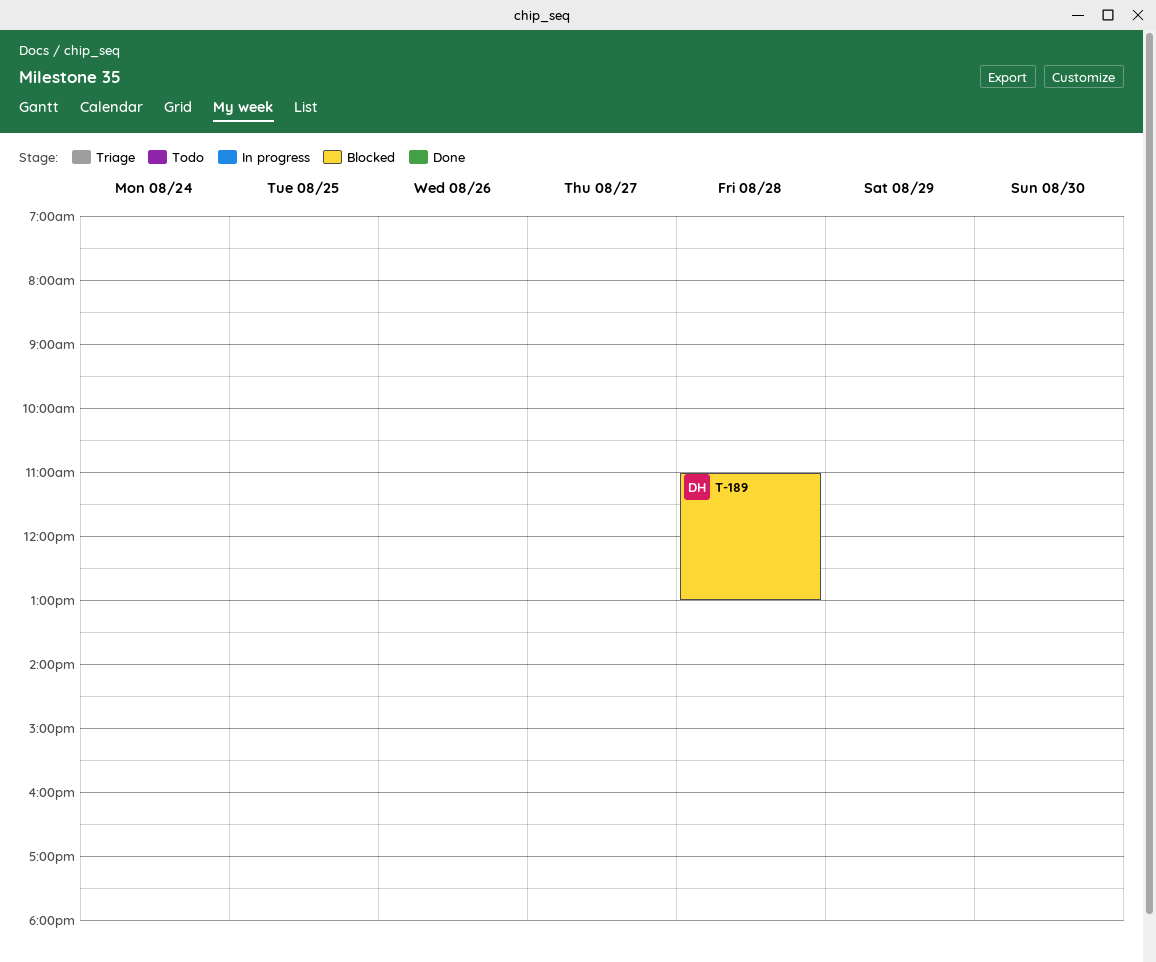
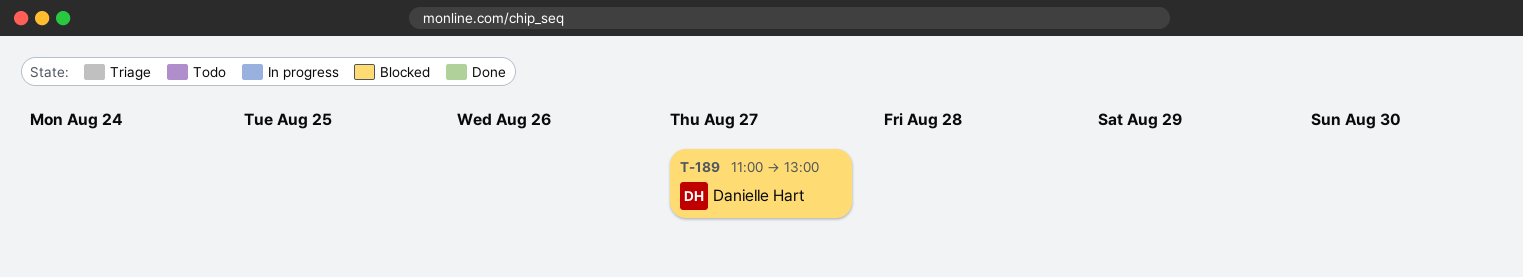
T-189, day: Aug 28 -> Aug 27

